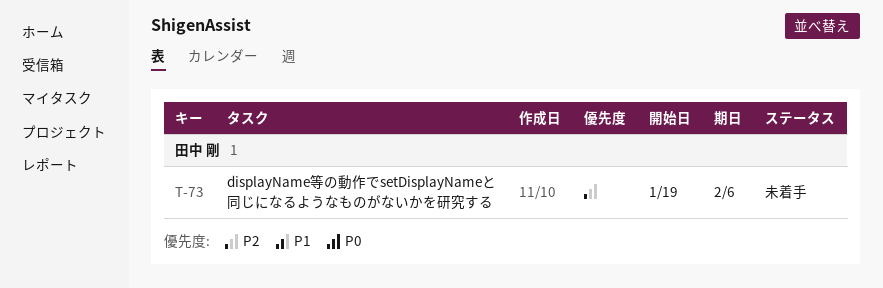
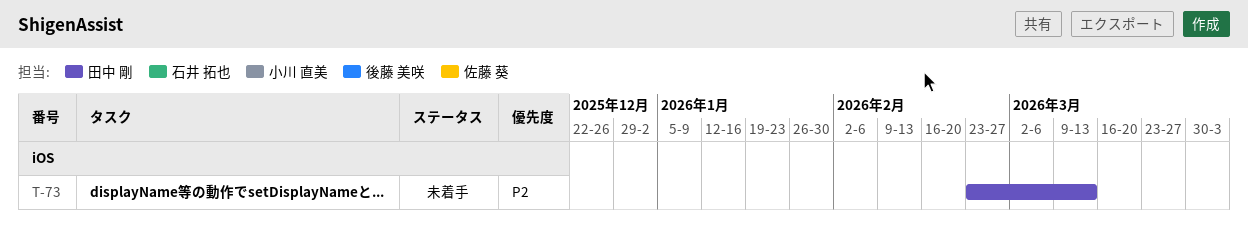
T-73, start: Jan 19 -> Feb 23
T-73, due: Feb 6 -> Mar 13

